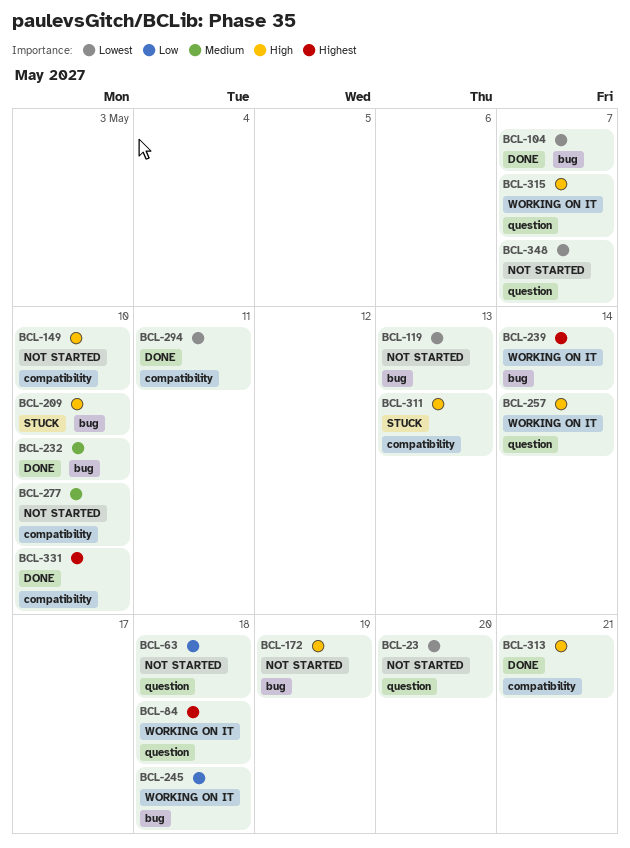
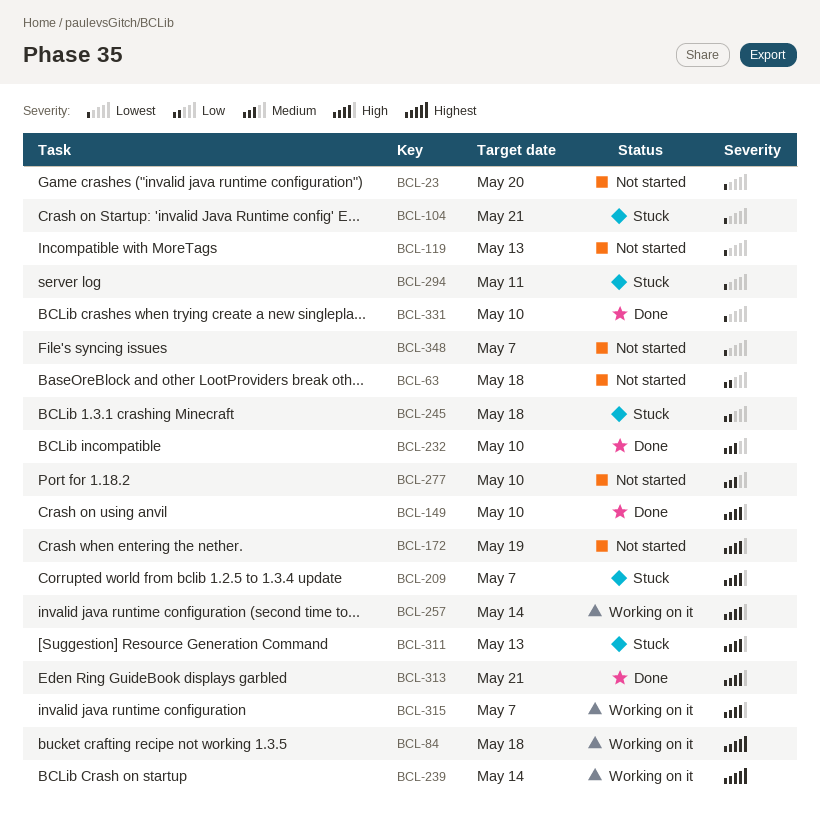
BCL-104, status: Done -> Stuck
BCL-104, due: May 7 -> May 21
BCL-149, status: Not started -> Done
BCL-209, due: May 10 -> May 7
BCL-245, status: Working on it -> Stuck
BCL-294, status: Done -> Stuck
BCL-331, priority: Highest -> Lowest

